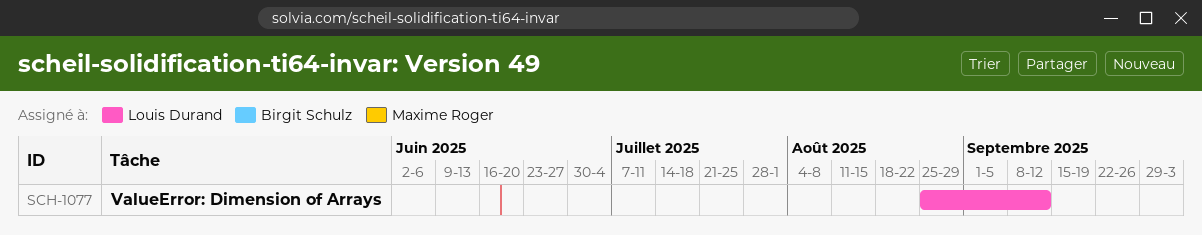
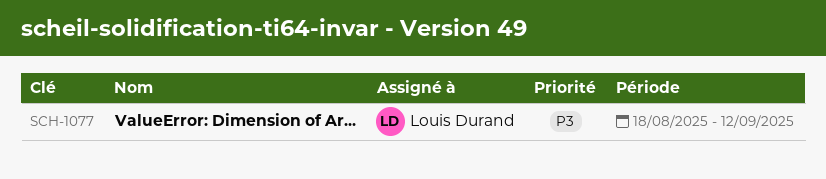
SCH-1077, start: Aug 25 -> Aug 18

